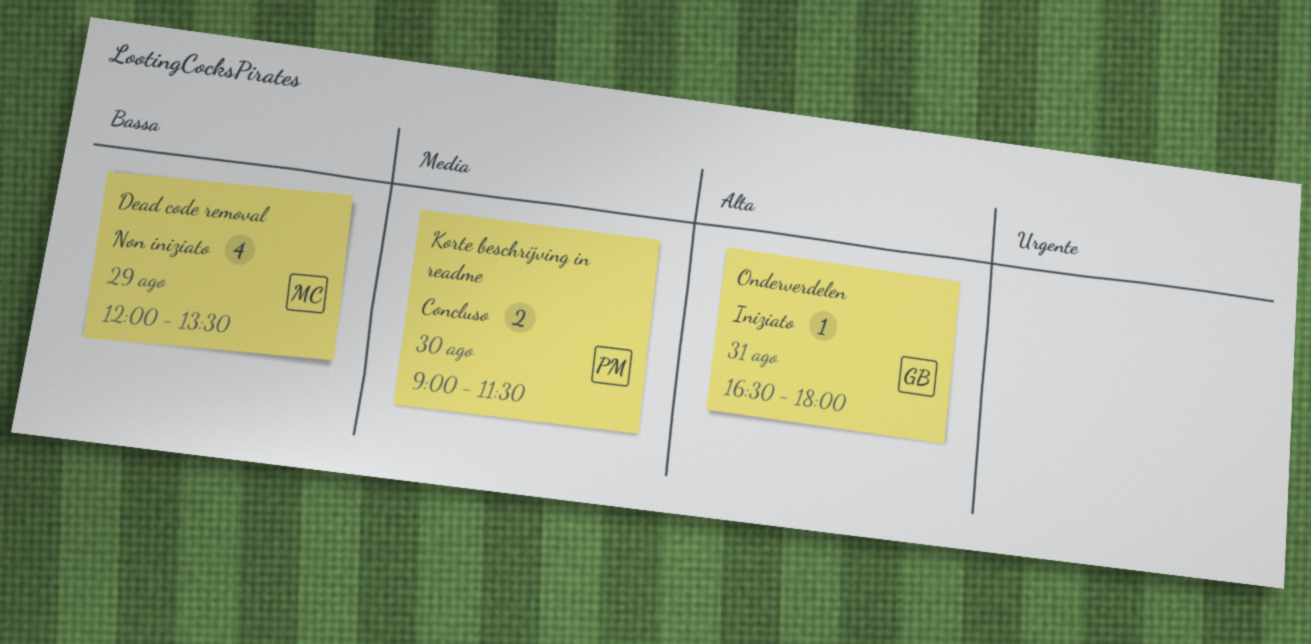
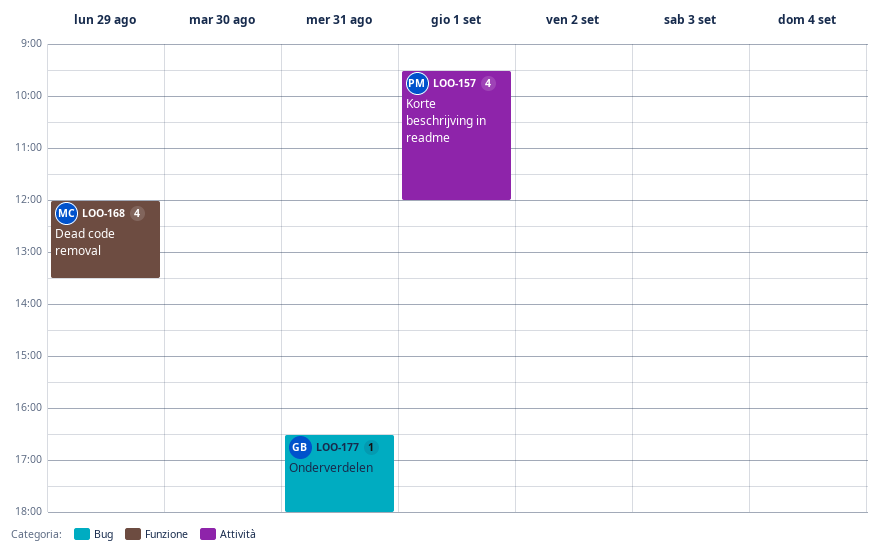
Korte beschrijving in readme, estimate: 2 -> 4
Korte beschrijving in readme, day: Aug 30 -> Sep 1
Korte beschrijving in readme, begins: 09:00 -> 09:30
Korte beschrijving in readme, ends: 11:30 -> 12:00

